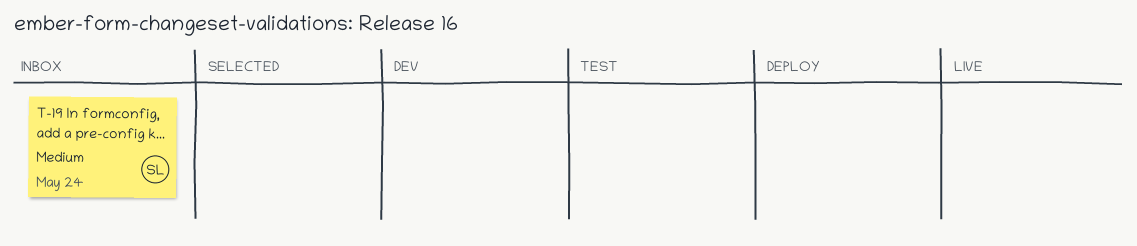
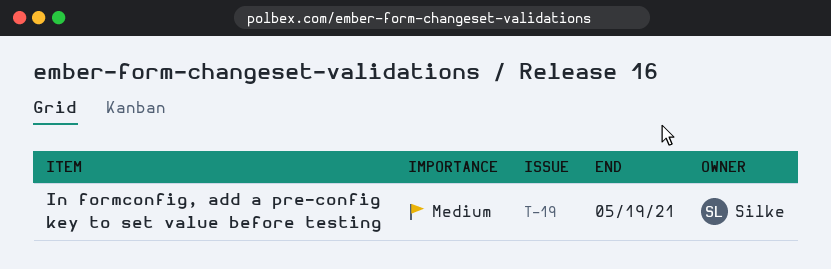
T-19, due: May 24 -> May 19

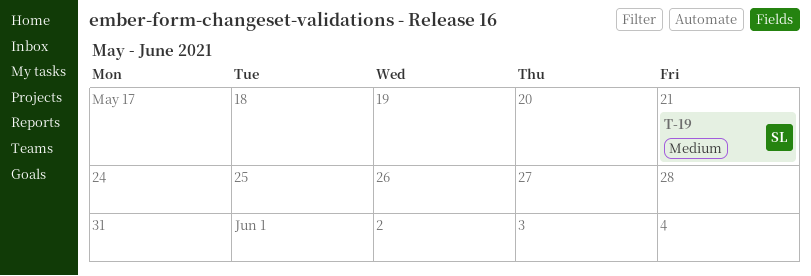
T-19, due: May 19 -> May 21

